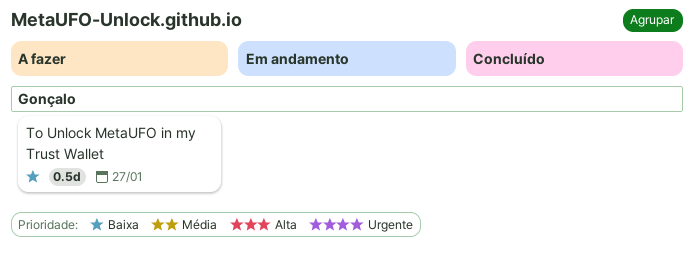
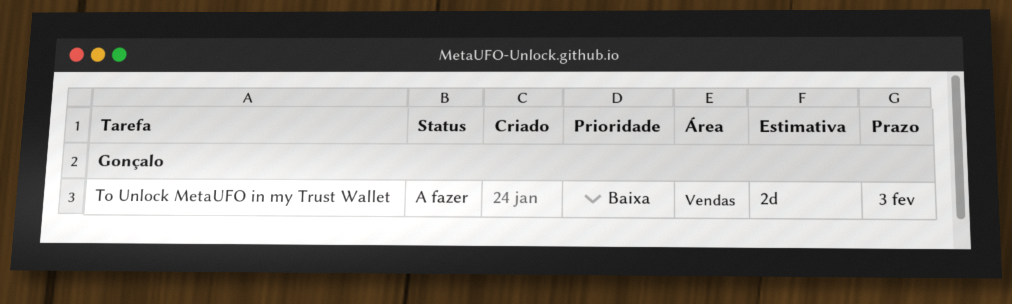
To Unlock MetaUFO in my Trust Wallet, estimate: 0.5d -> 2d
To Unlock MetaUFO in my Trust Wallet, due: Jan 27 -> Feb 3

